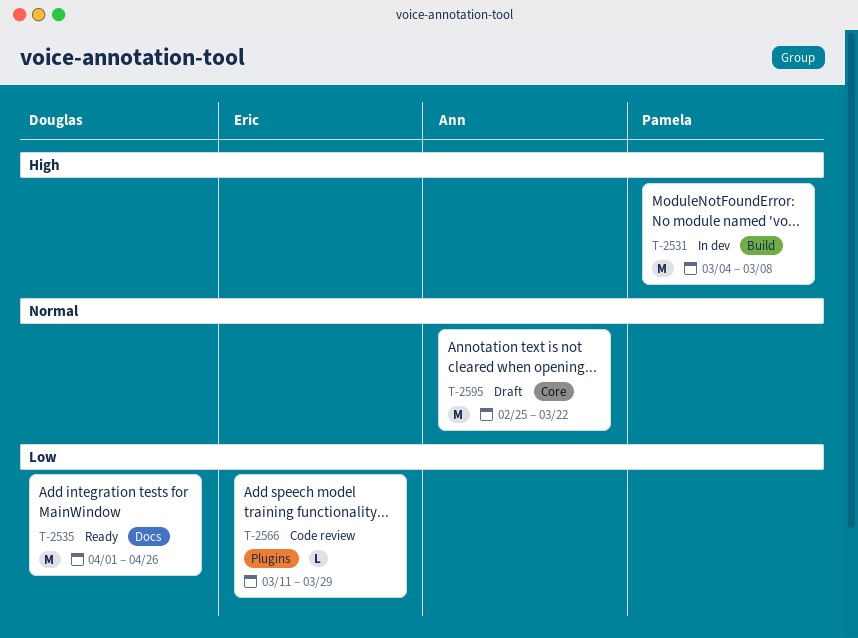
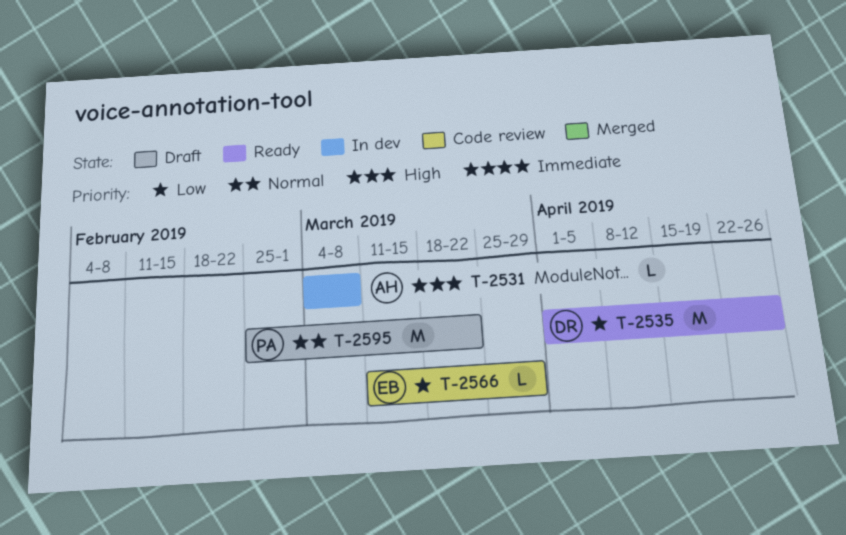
T-2531, owner: Pamela -> Ann
T-2531, estimate: M -> L
T-2595, owner: Ann -> Pamela

